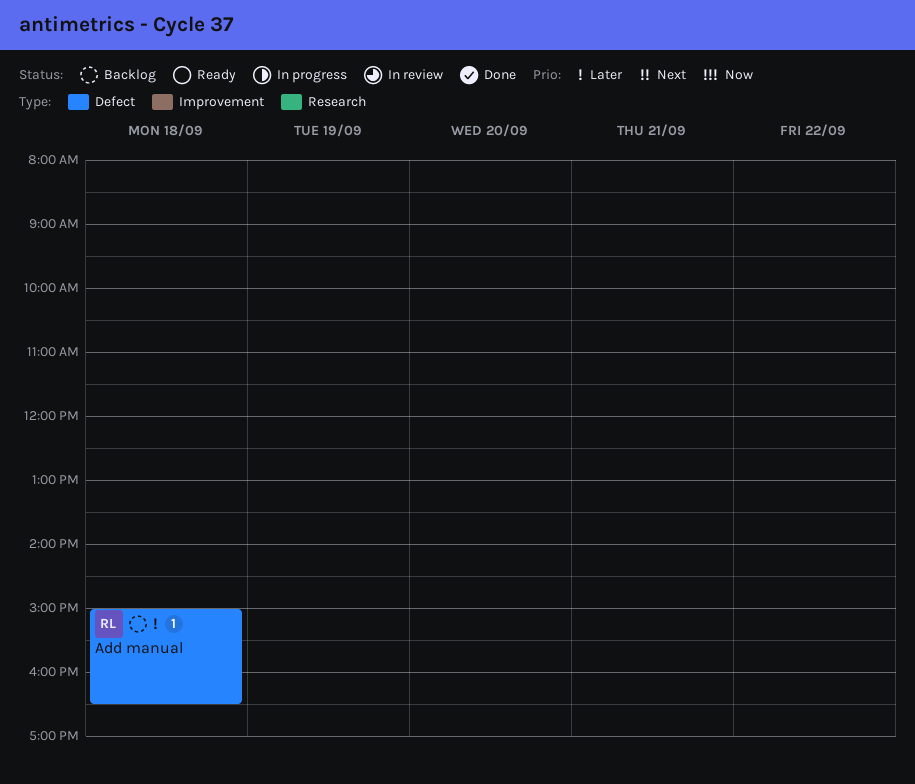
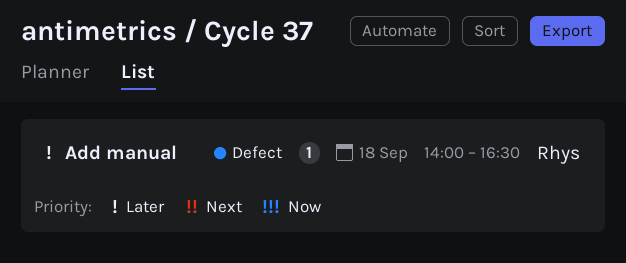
Add manual, begins: 15:00 -> 14:00

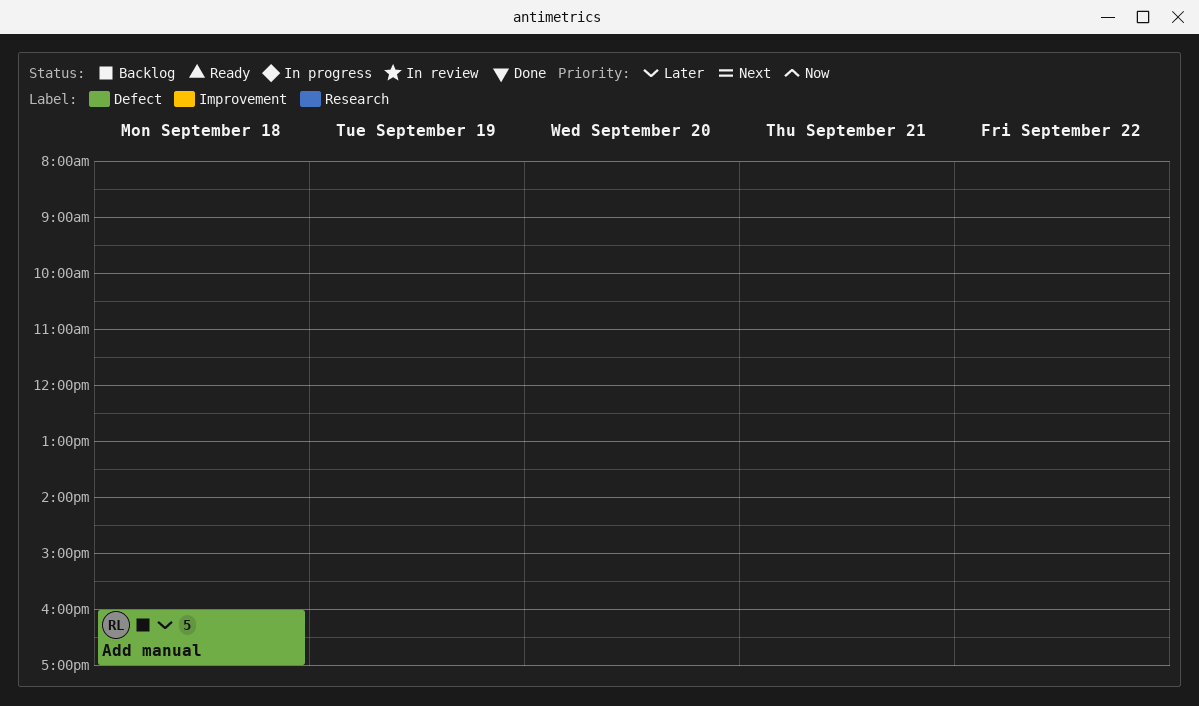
Add manual, estimate: 1 -> 5
Add manual, begins: 14:00 -> 16:00
Add manual, ends: 16:30 -> 17:00

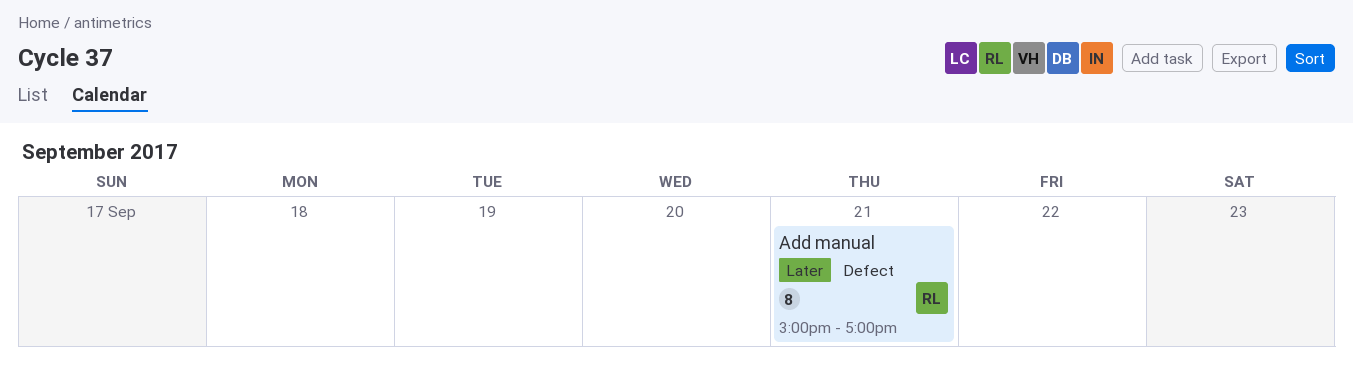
Add manual, estimate: 5 -> 8
Add manual, day: Sep 18 -> Sep 21
Add manual, begins: 16:00 -> 15:00

